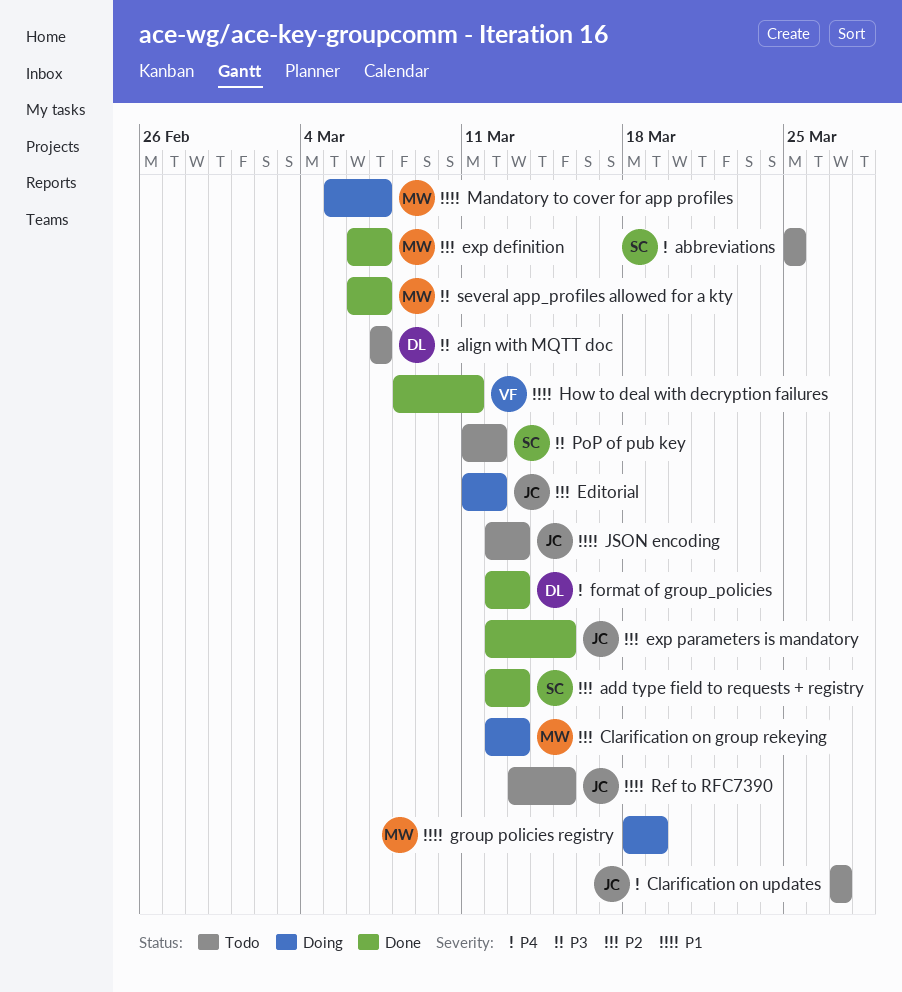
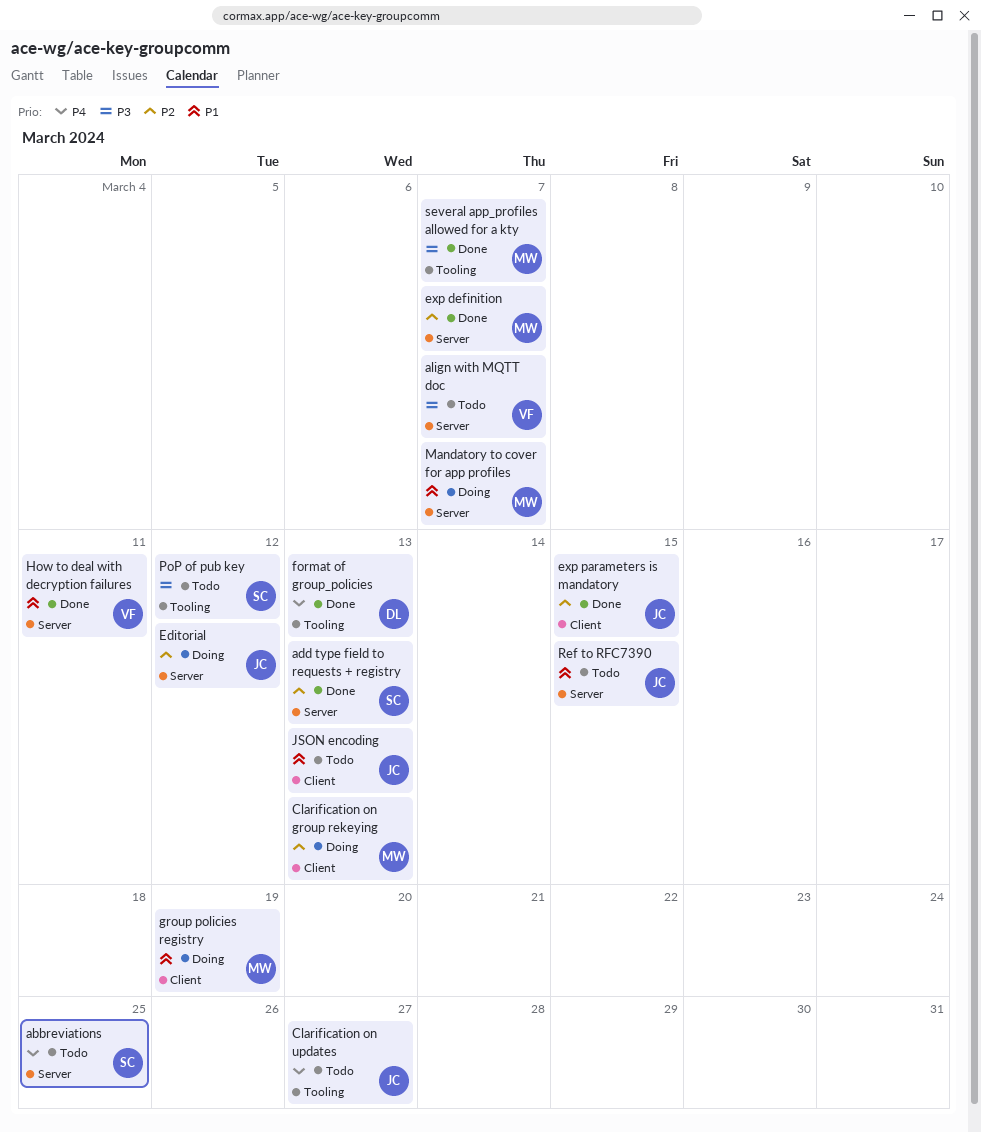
align with MQTT doc, owner: DL -> VF

